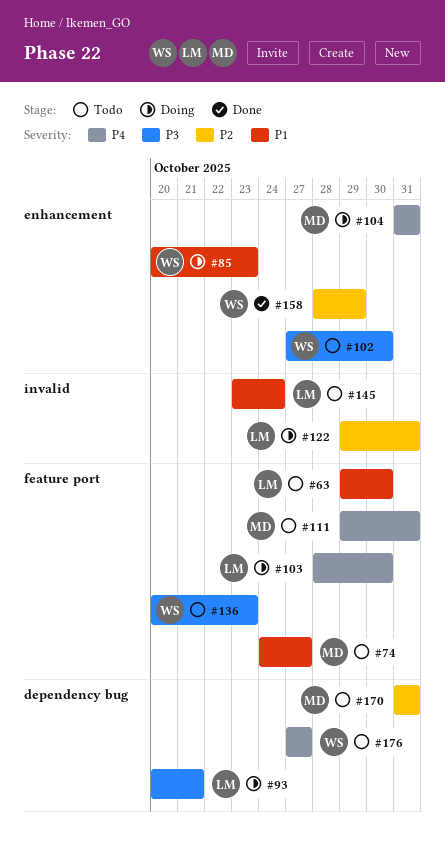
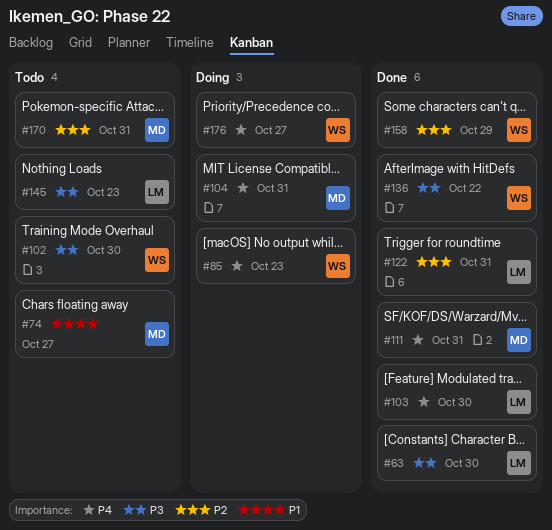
#63, status: Todo -> Done
#63, priority: P1 -> P3
#85, priority: P1 -> P4
#93: present -> none
#103, status: Doing -> Done
#111, status: Todo -> Done
#122, status: Doing -> Done
#136, status: Todo -> Done
#136, due: Oct 23 -> Oct 22
#145, priority: P1 -> P3
#145, due: Oct 24 -> Oct 23
#176, status: Todo -> Doing

